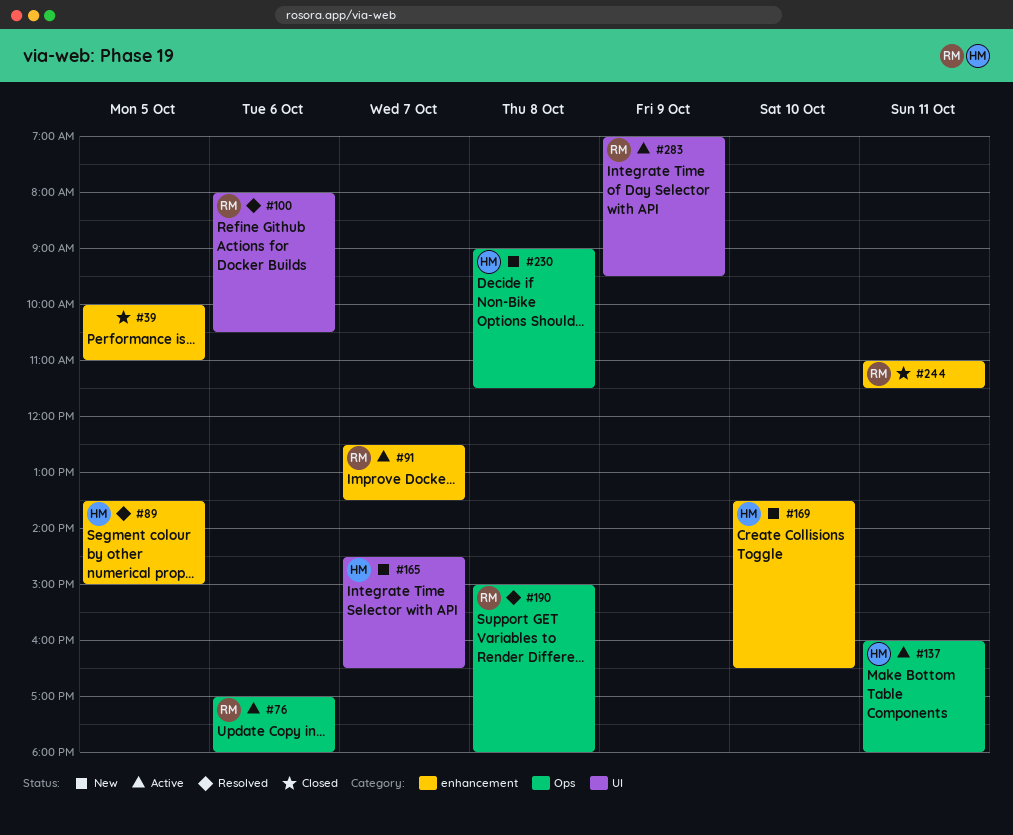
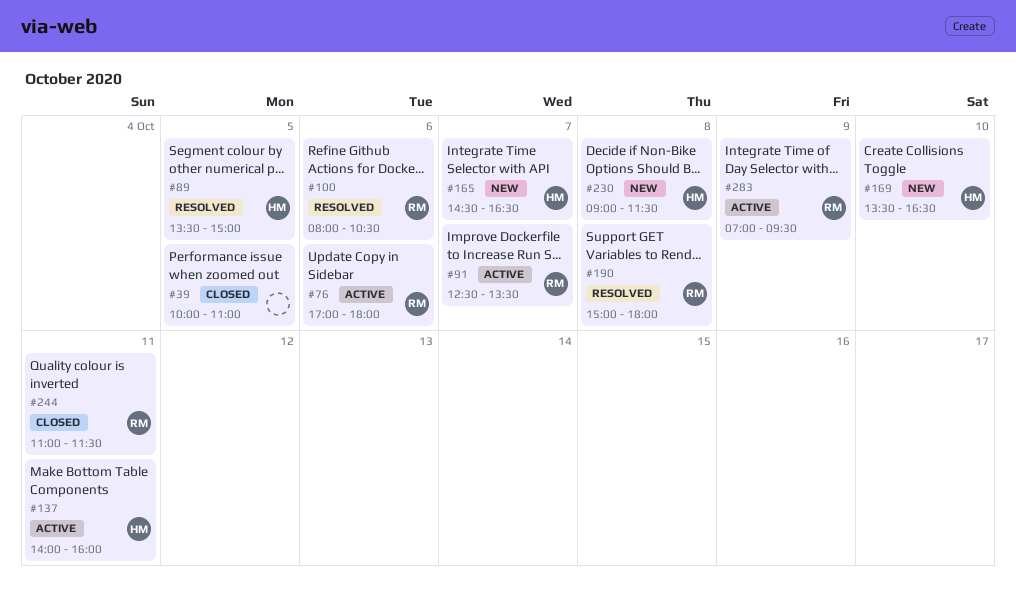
#137, begins: 16:00 -> 14:00
#137, ends: 18:00 -> 16:00

